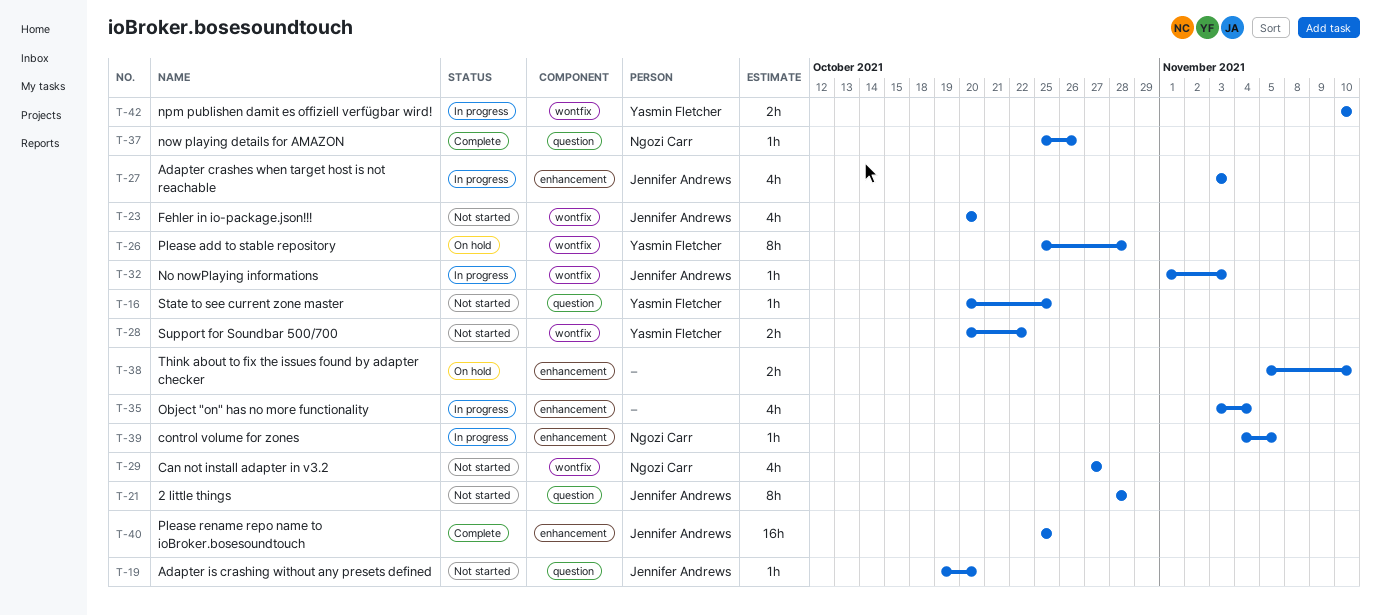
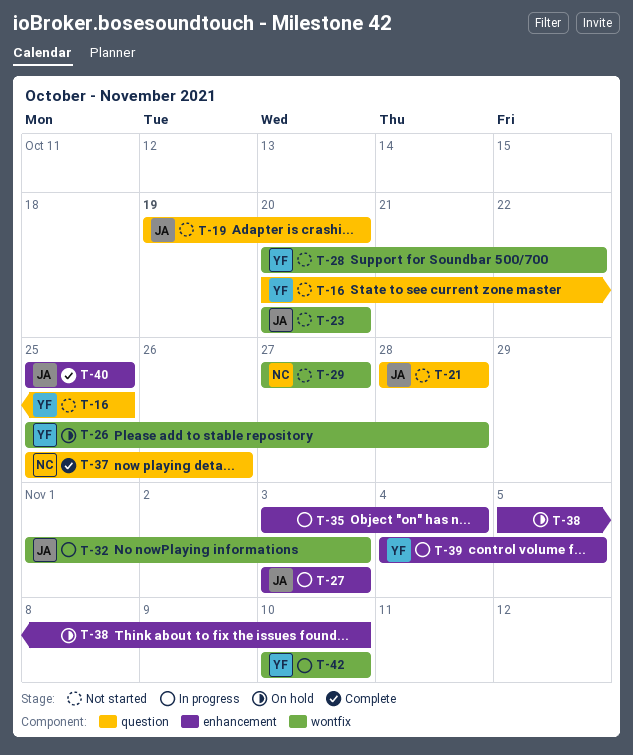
T-39, owner: Ngozi Carr -> Yasmin Fletcher

